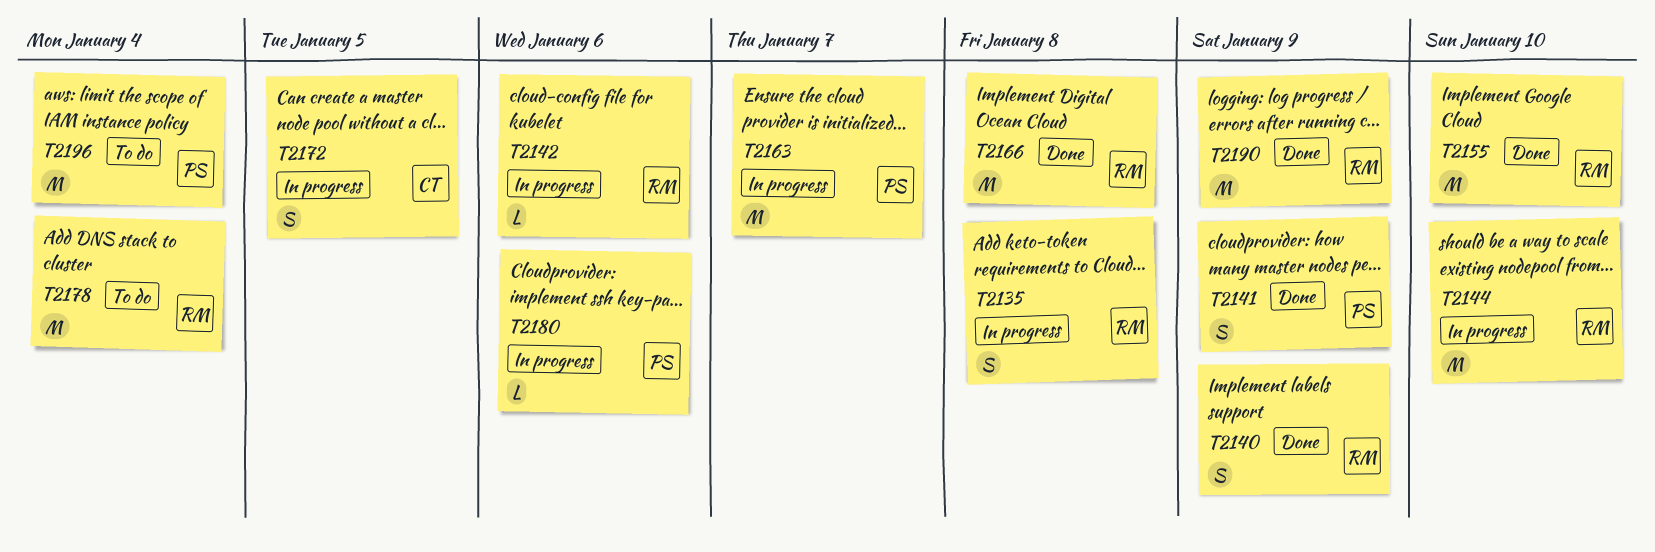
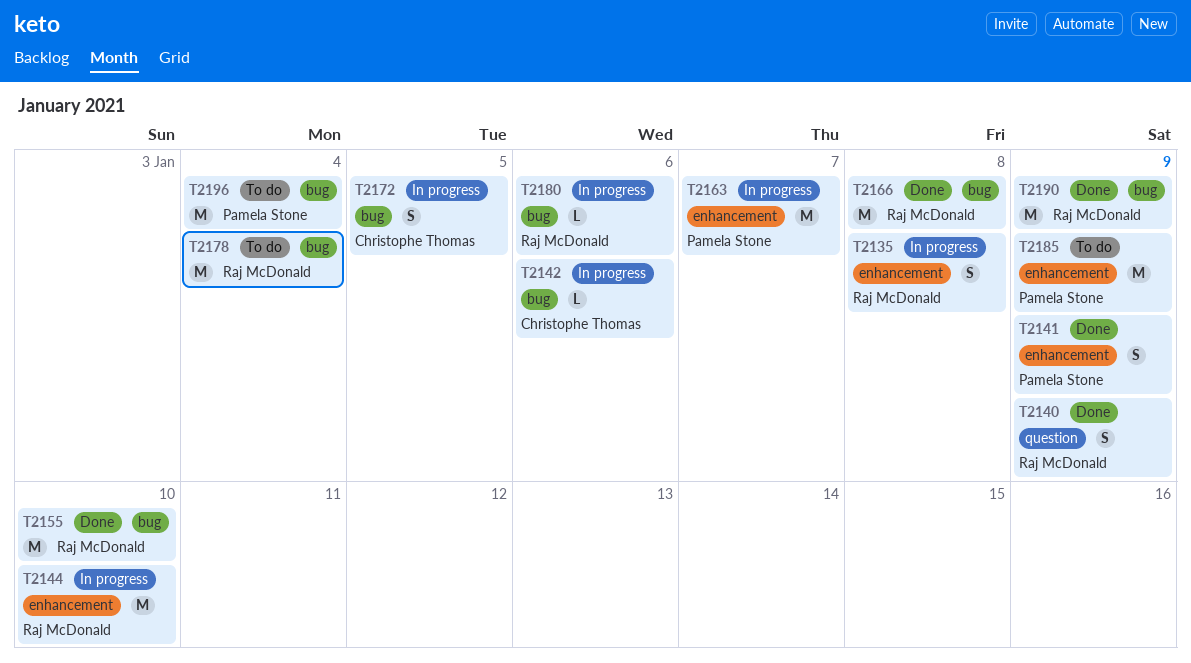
T2142, owner: Raj McDonald -> Christophe Thomas
T2180, owner: Pamela Stone -> Raj McDonald
T2185: none -> present

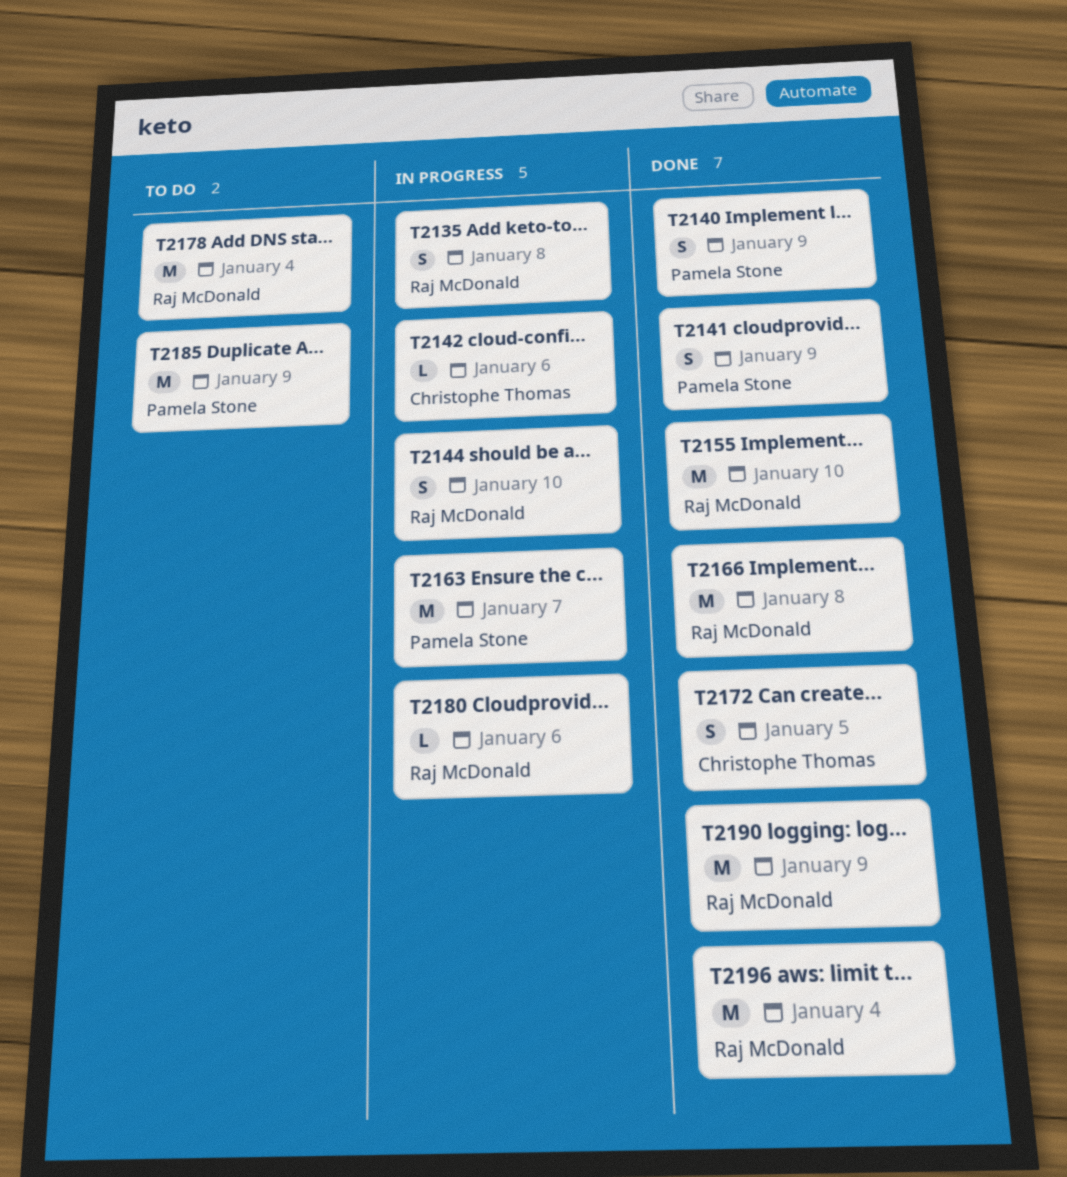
T2140, owner: Raj McDonald -> Pamela Stone
T2144, estimate: M -> S
T2172, status: In progress -> Done
T2196, status: To do -> Done
T2196, owner: Pamela Stone -> Raj McDonald

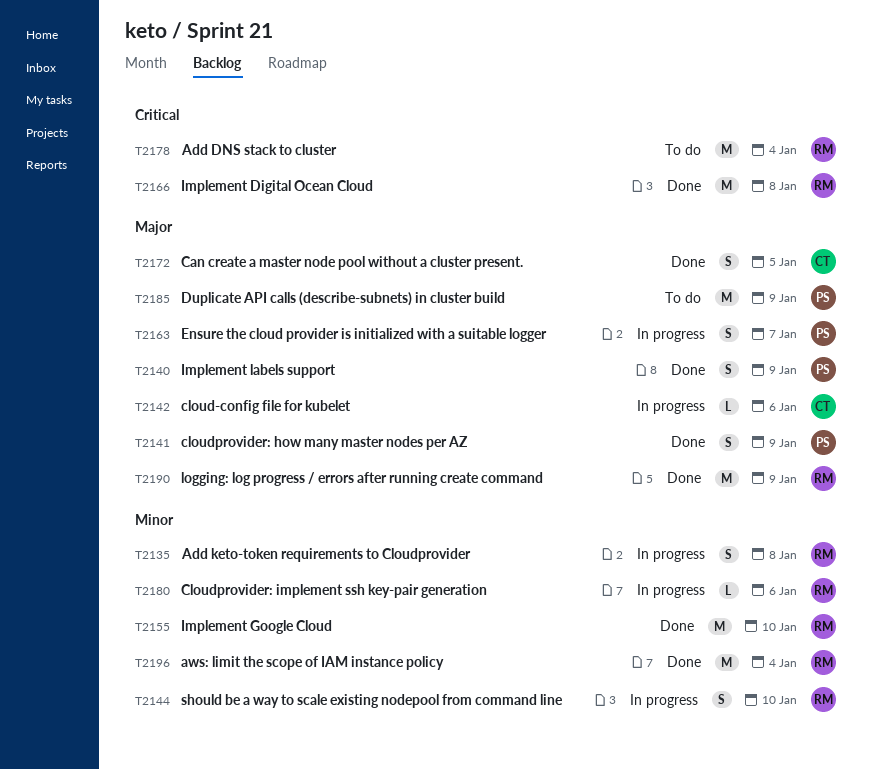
T2163, estimate: M -> S

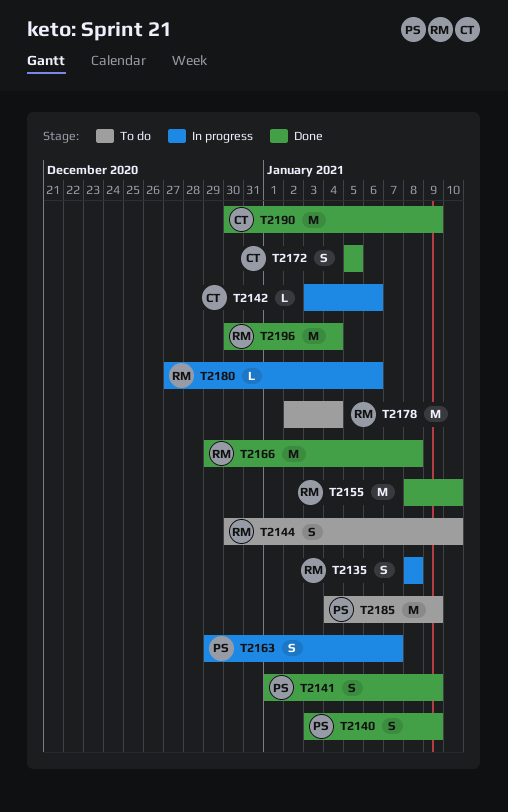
T2144, status: In progress -> To do
T2190, owner: RM -> CT

